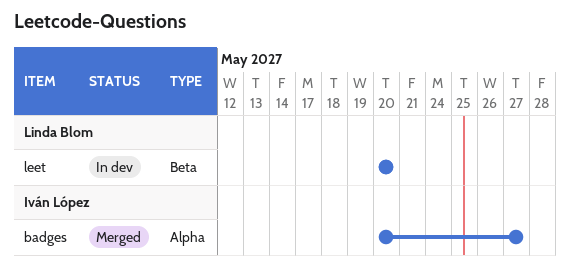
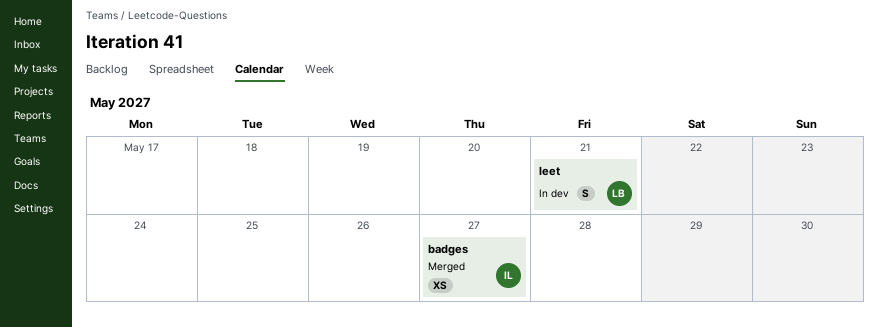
leet, due: May 20 -> May 21

